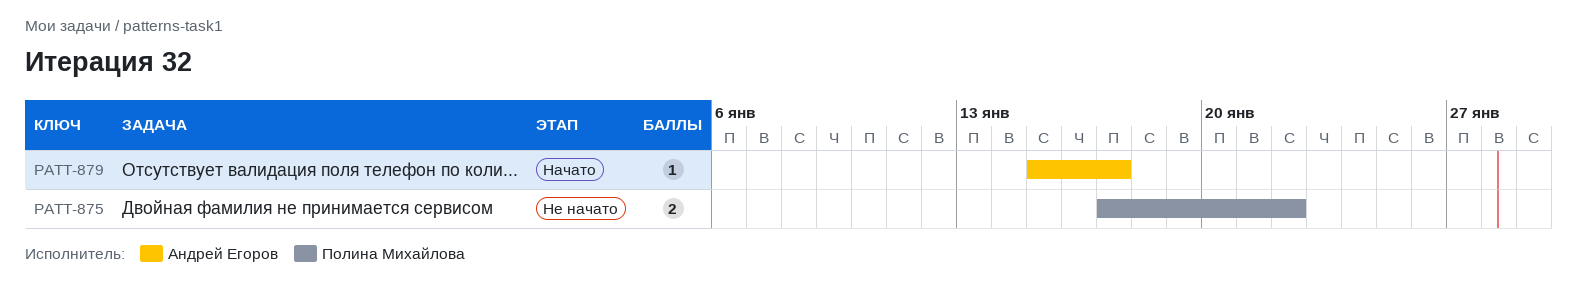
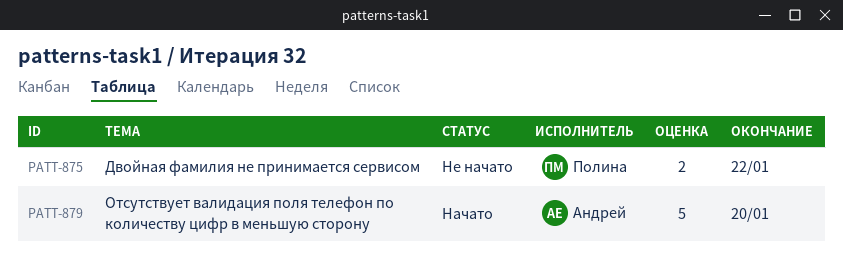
PATT-879, estimate: 1 -> 5
PATT-879, due: Jan 17 -> Jan 20

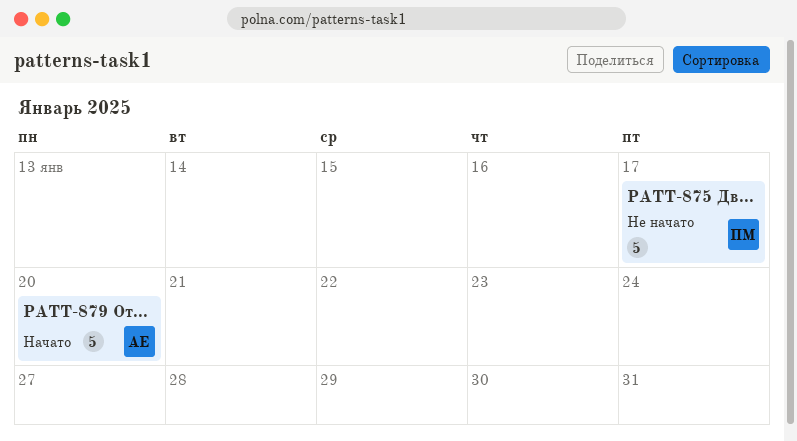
PATT-875, estimate: 2 -> 5
PATT-875, due: Jan 22 -> Jan 17

